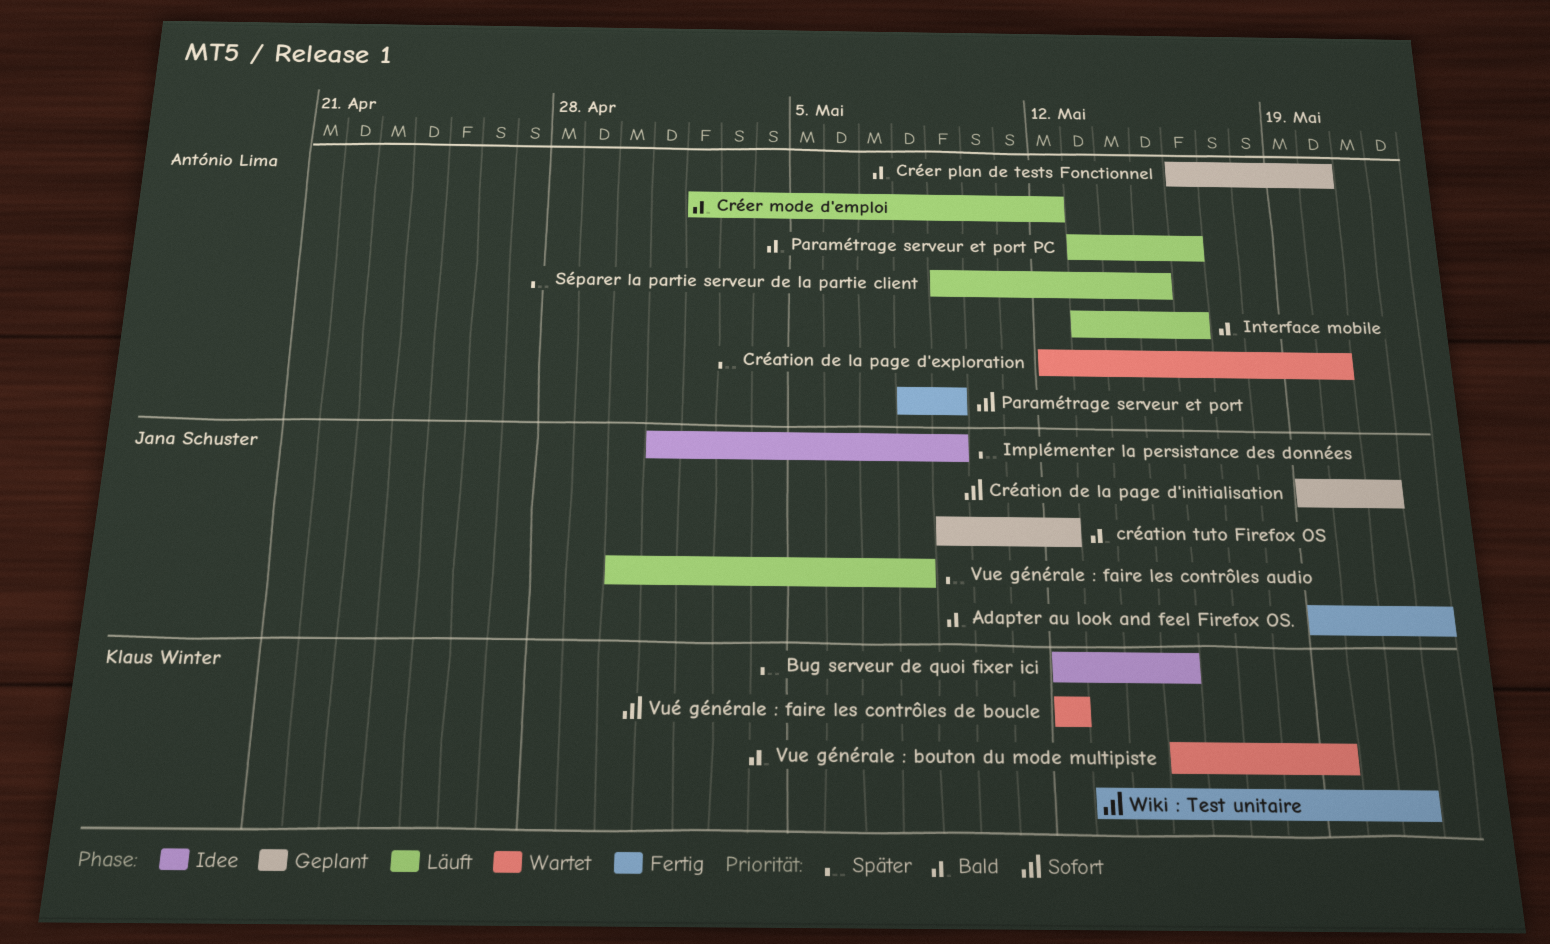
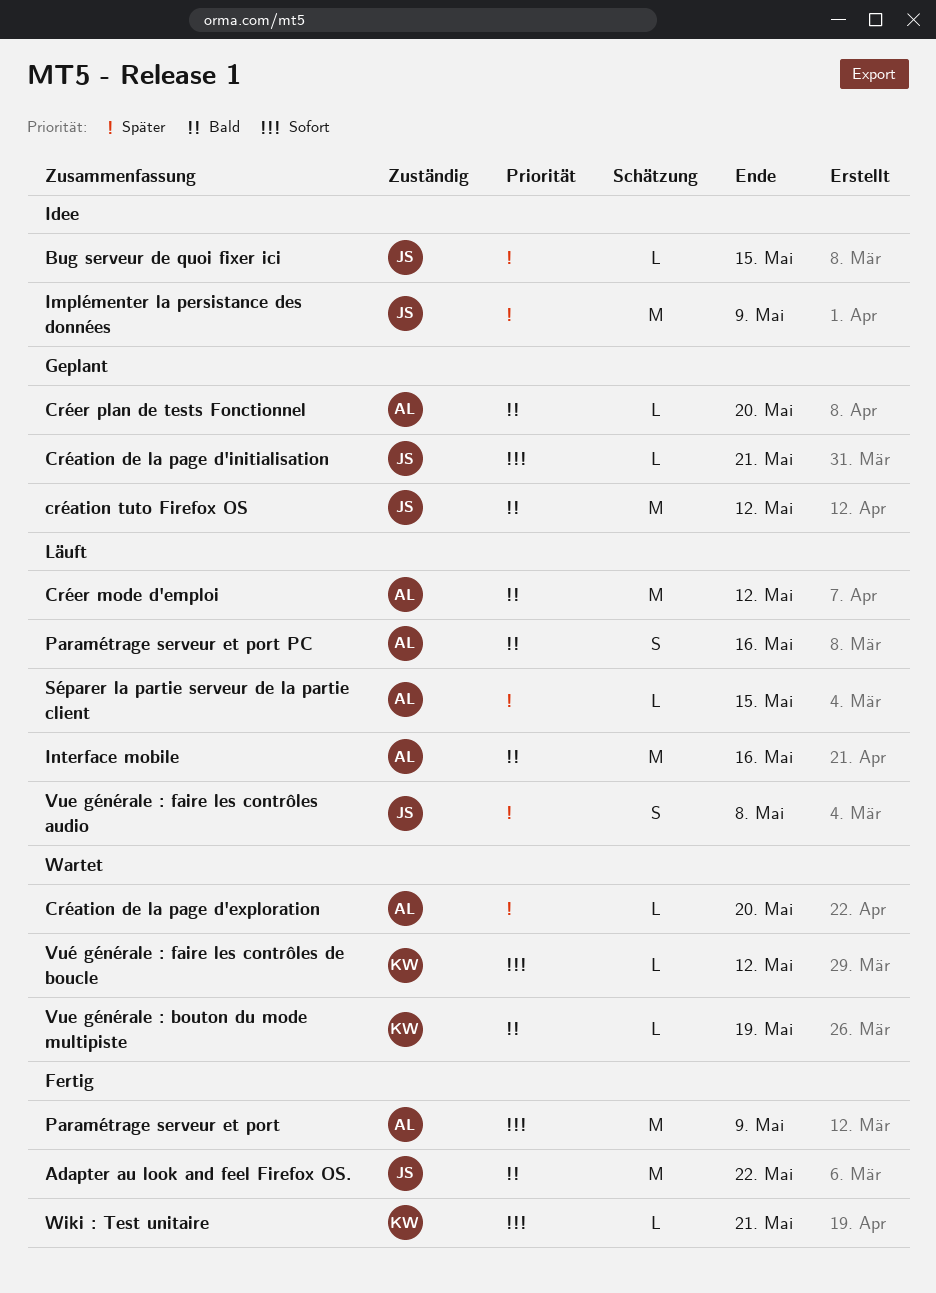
Bug serveur de quoi fixer ici, owner: Klaus Winter -> Jana Schuster

